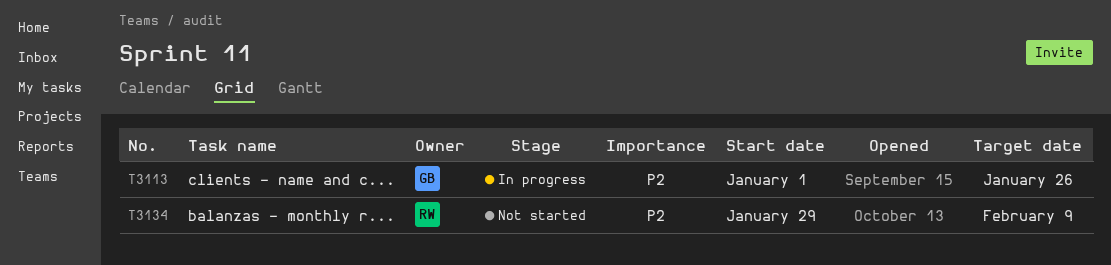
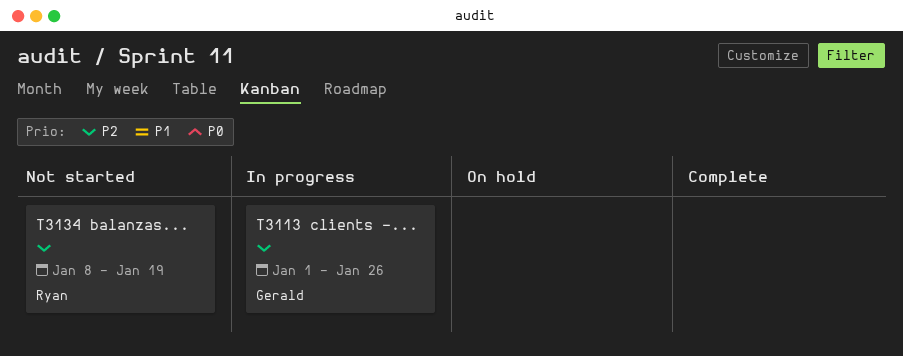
T3134, start: Jan 29 -> Jan 8
T3134, due: Feb 9 -> Jan 19

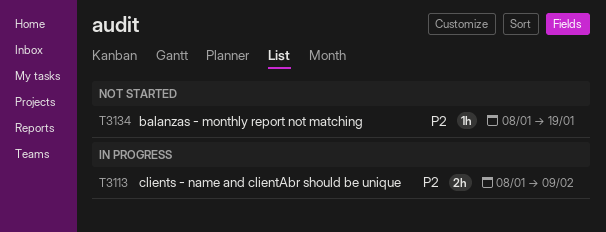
T3113, start: Jan 1 -> Jan 8
T3113, due: Jan 26 -> Feb 9

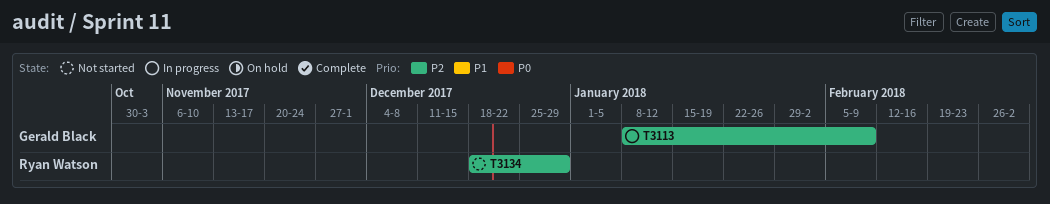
T3134, start: Jan 8 -> Dec 18
T3134, due: Jan 19 -> Dec 29

